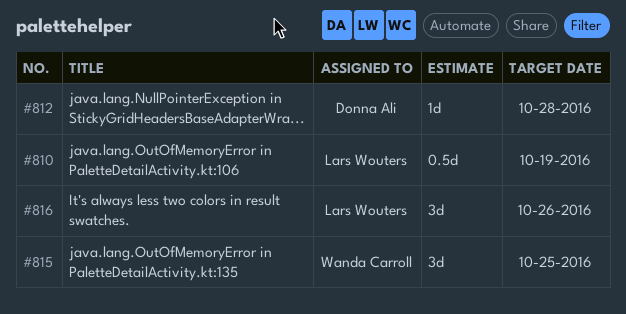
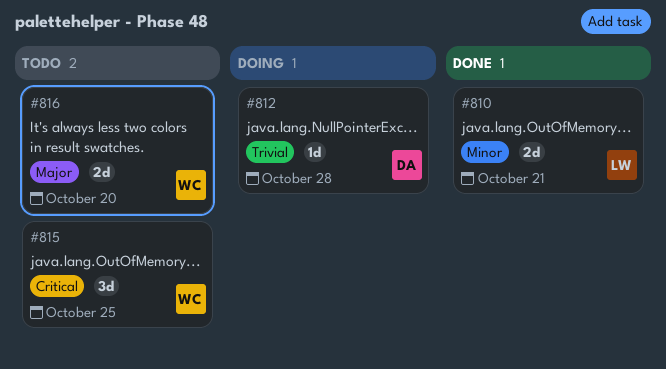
#810, estimate: 0.5d -> 2d
#810, due: Oct 19 -> Oct 21
#816, owner: Lars Wouters -> Wanda Carroll
#816, estimate: 3d -> 2d
#816, due: Oct 26 -> Oct 20

